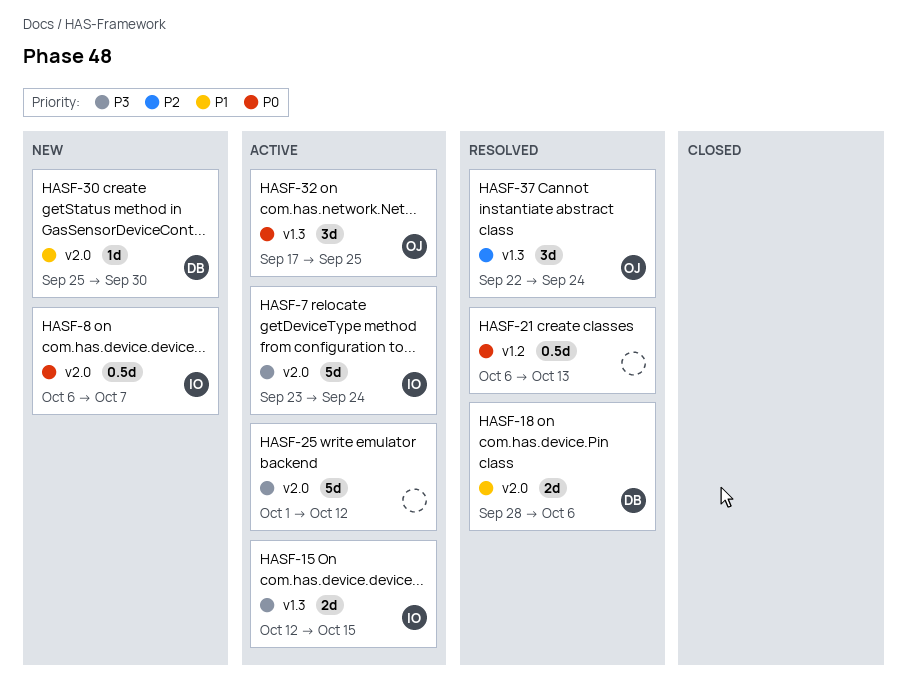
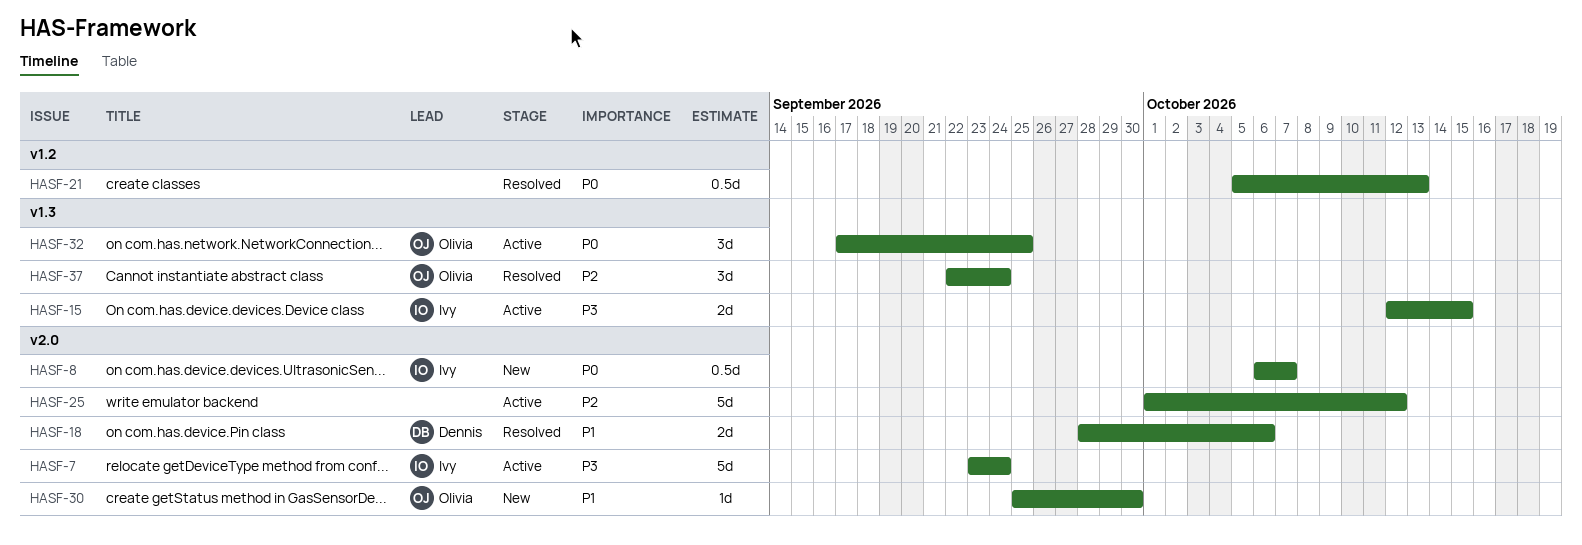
HASF-21, start: Oct 6 -> Oct 5
HASF-25, priority: P3 -> P2
HASF-30, owner: Dennis -> Olivia

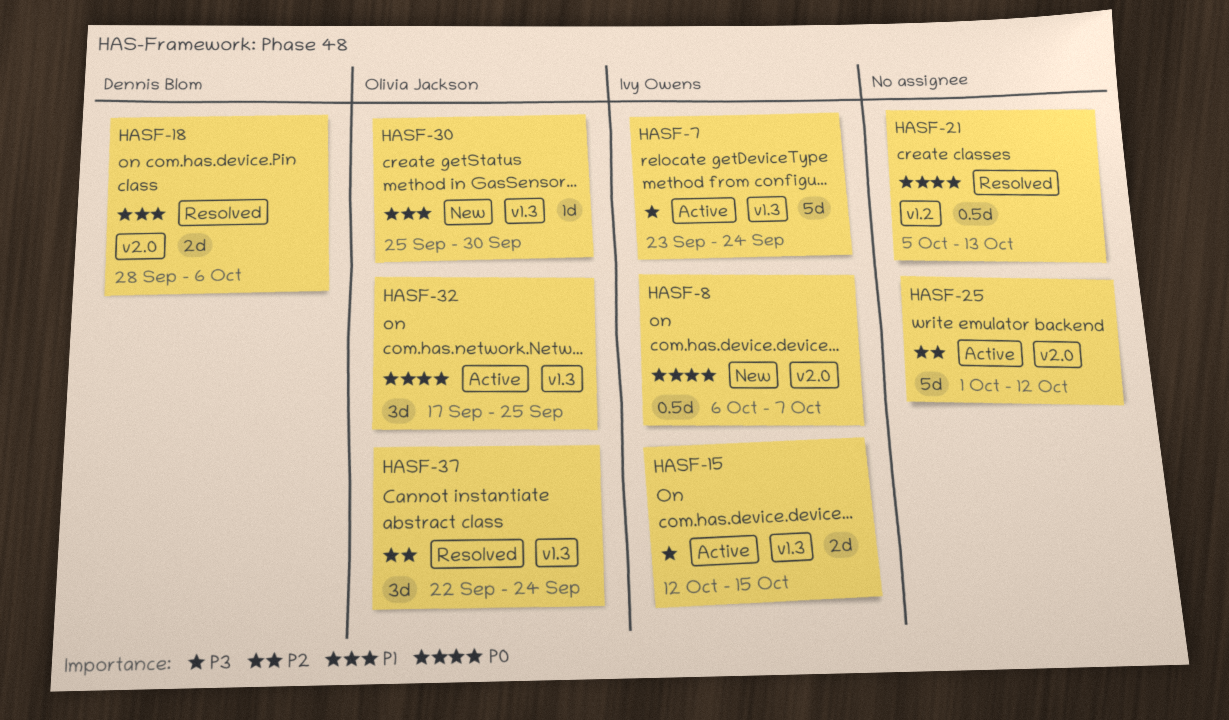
HASF-7, label: v2.0 -> v1.3
HASF-30, label: v2.0 -> v1.3

